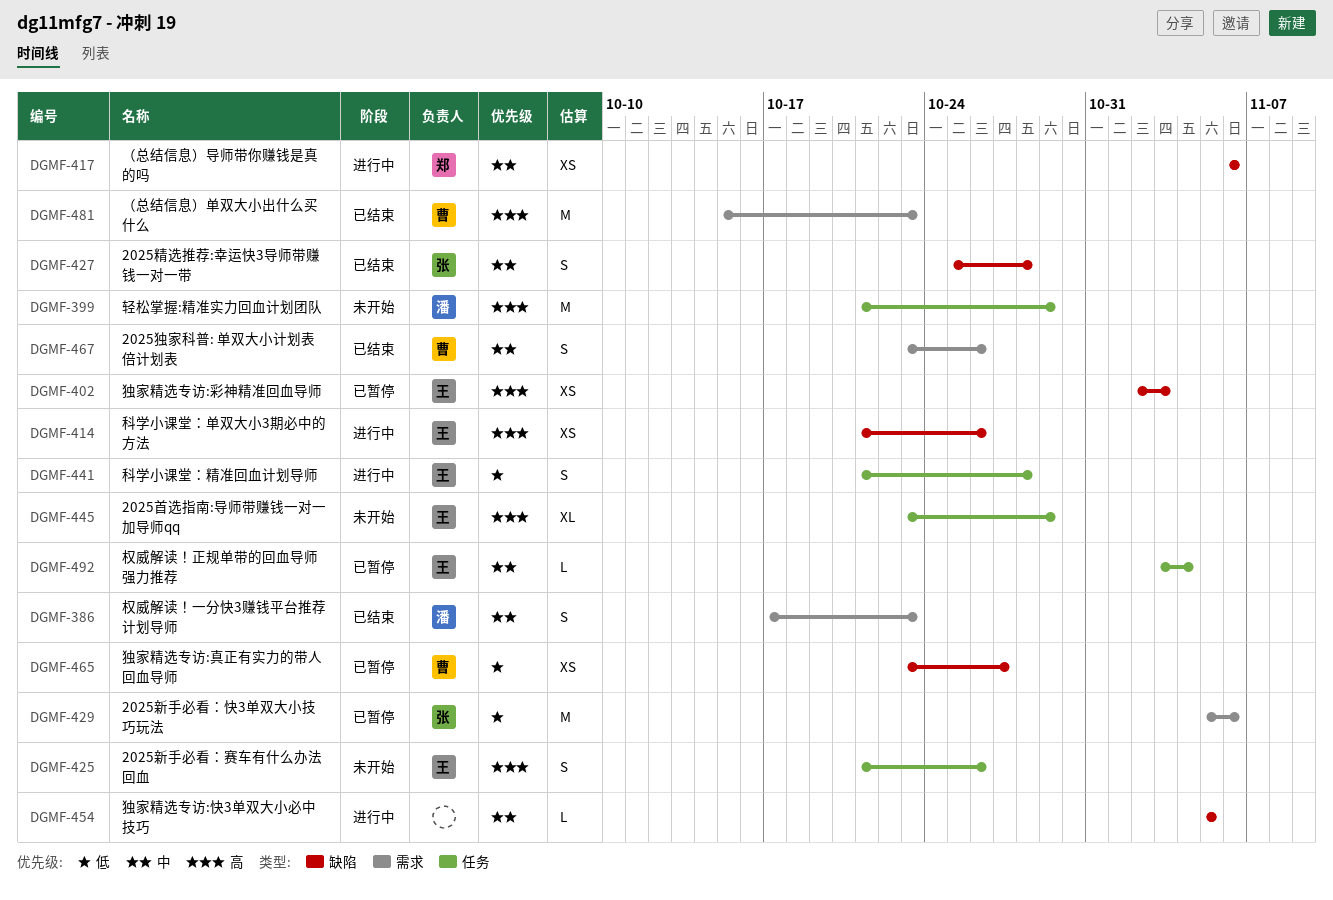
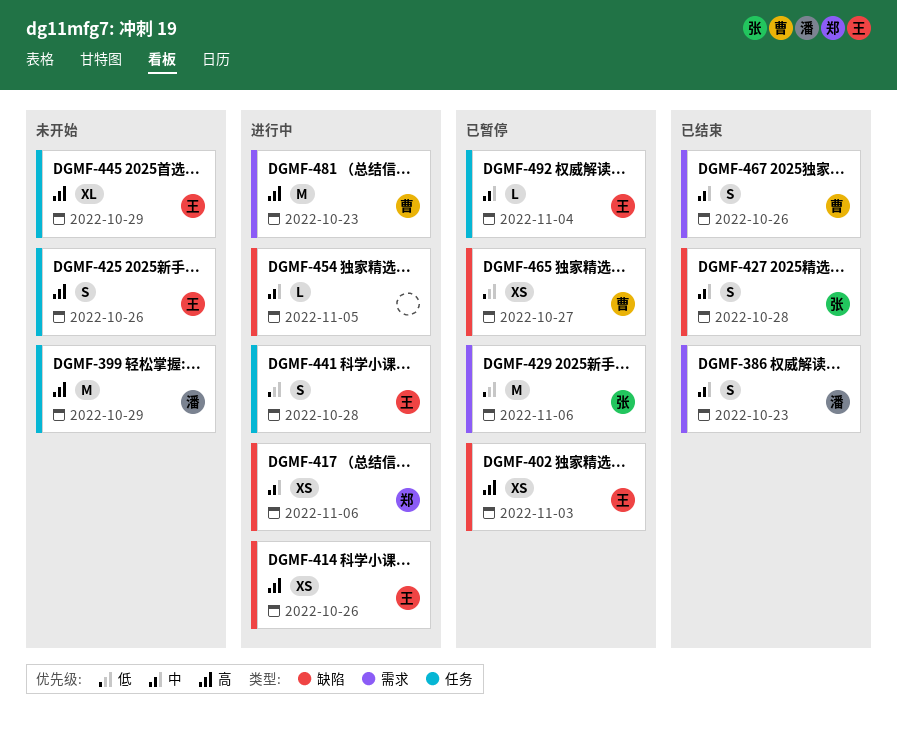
DGMF-481, status: 已结束 -> 进行中

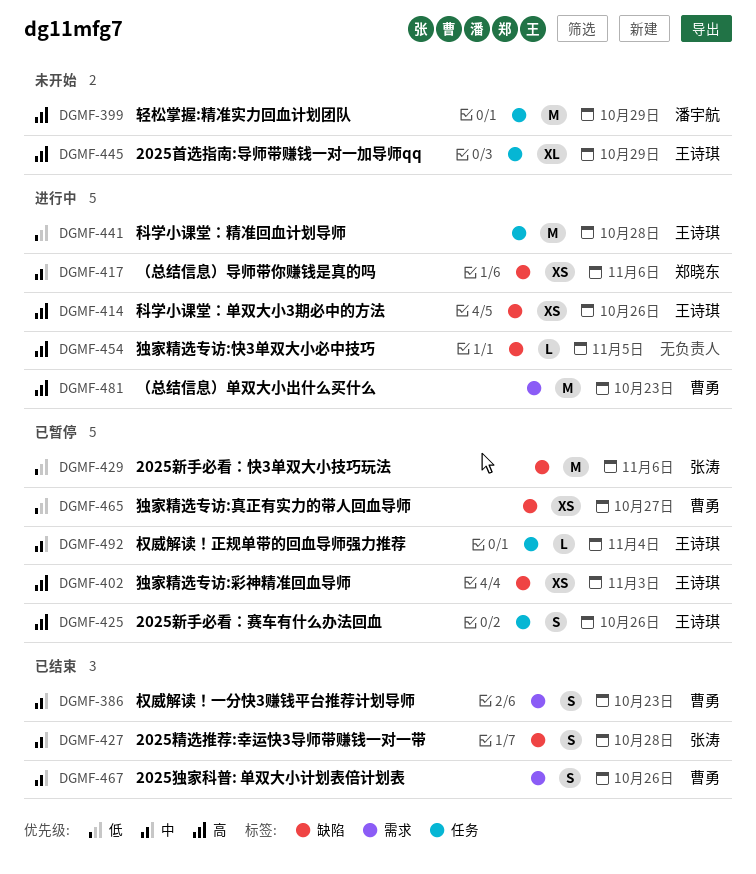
DGMF-386, owner: 潘宇航 -> 曹勇
DGMF-425, status: 未开始 -> 已暂停
DGMF-429, label: 需求 -> 缺陷
DGMF-441, estimate: S -> M
DGMF-454, priority: 中 -> 高

